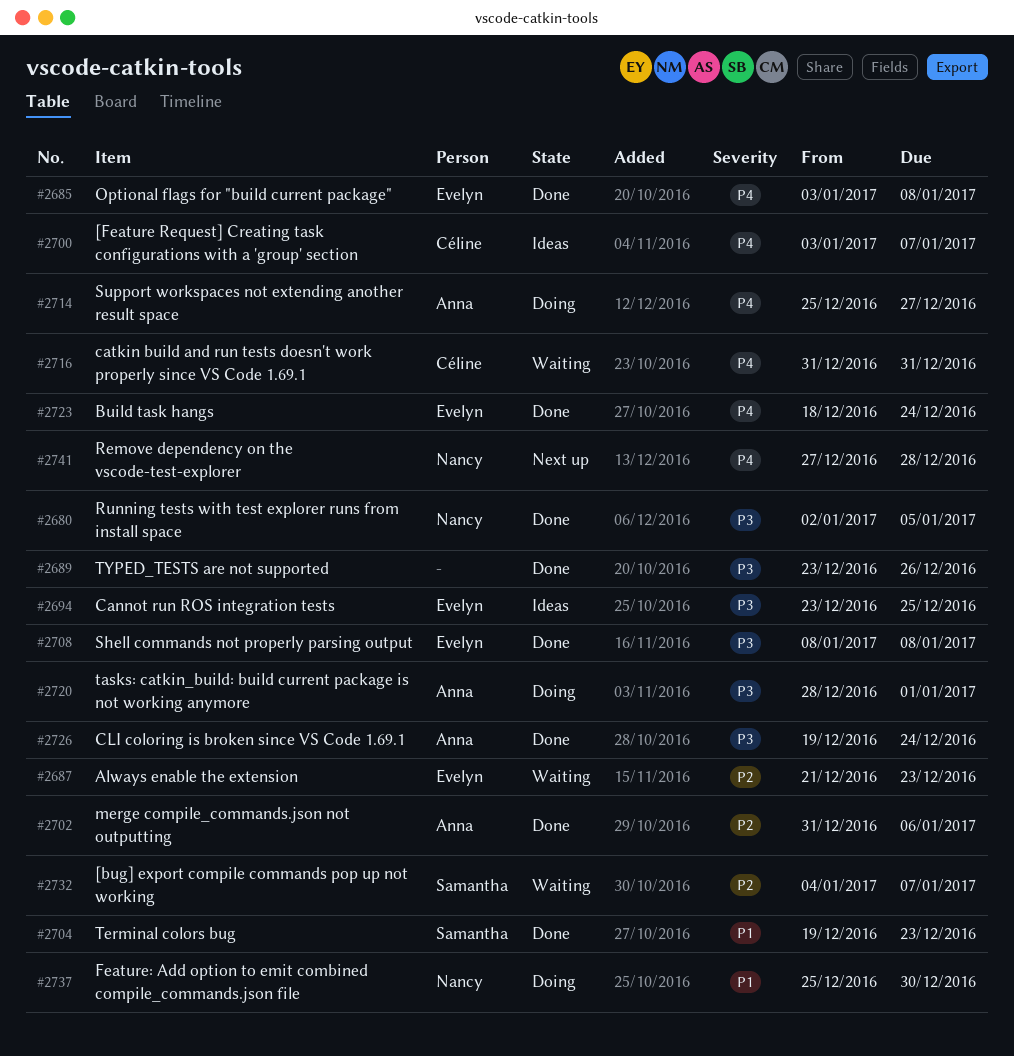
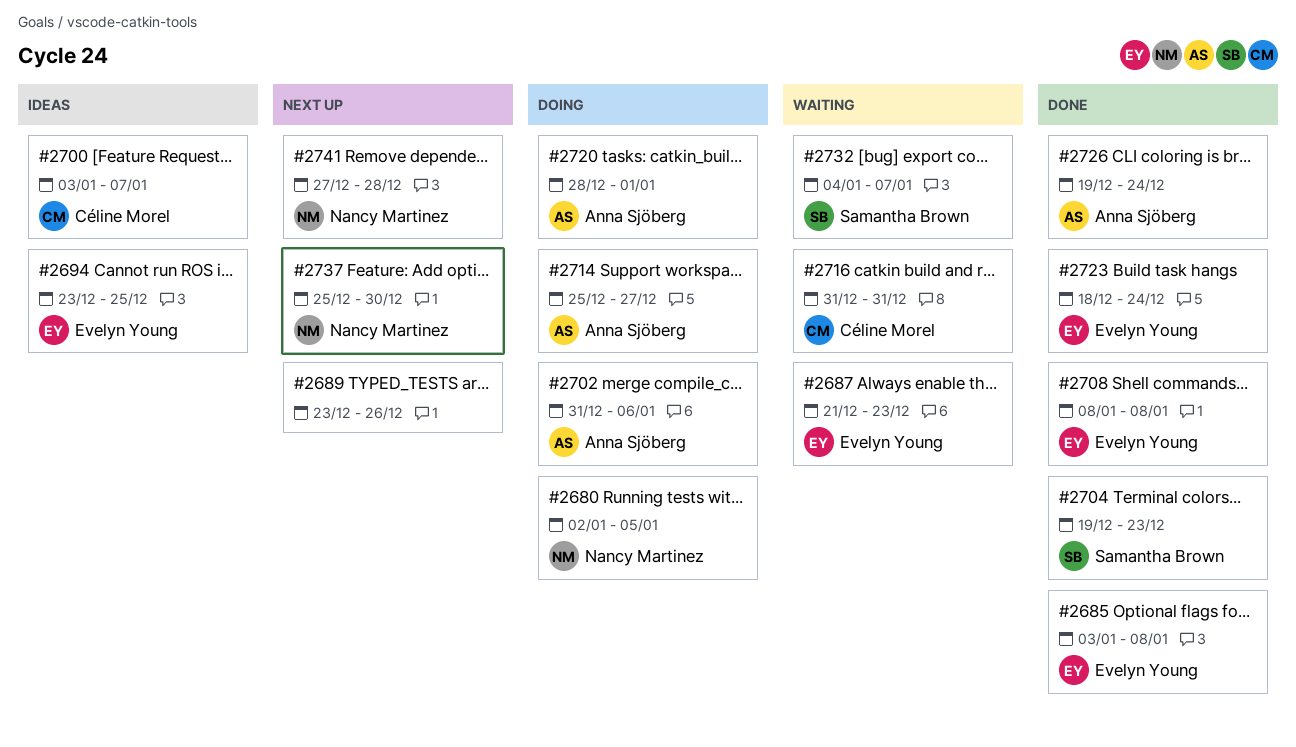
#2680, status: Done -> Doing
#2689, status: Done -> Next up
#2702, status: Done -> Doing
#2737, status: Doing -> Next up

